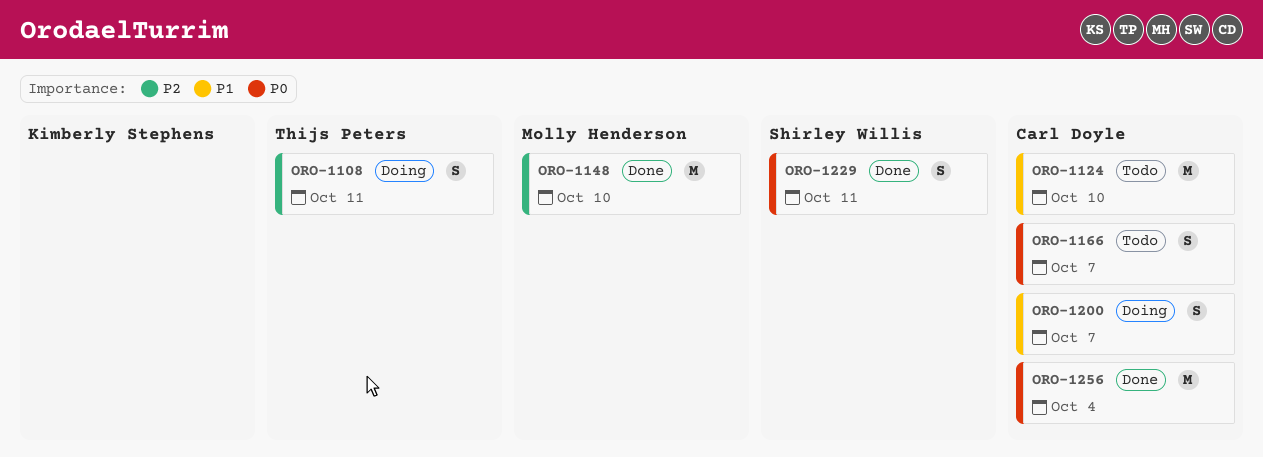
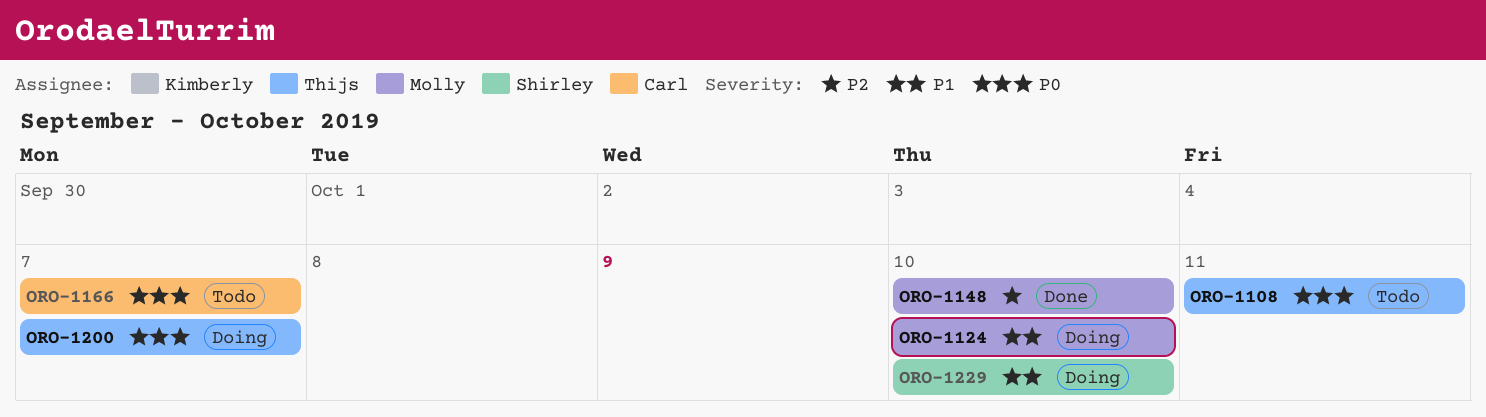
ORO-1108, status: Doing -> Todo
ORO-1108, priority: P2 -> P0
ORO-1124, status: Todo -> Doing
ORO-1124, owner: Carl Doyle -> Molly Henderson
ORO-1200, owner: Carl Doyle -> Thijs Peters
ORO-1200, priority: P1 -> P0
ORO-1229, status: Done -> Doing
ORO-1229, priority: P0 -> P1
ORO-1229, due: Oct 11 -> Oct 10
ORO-1256: present -> none

